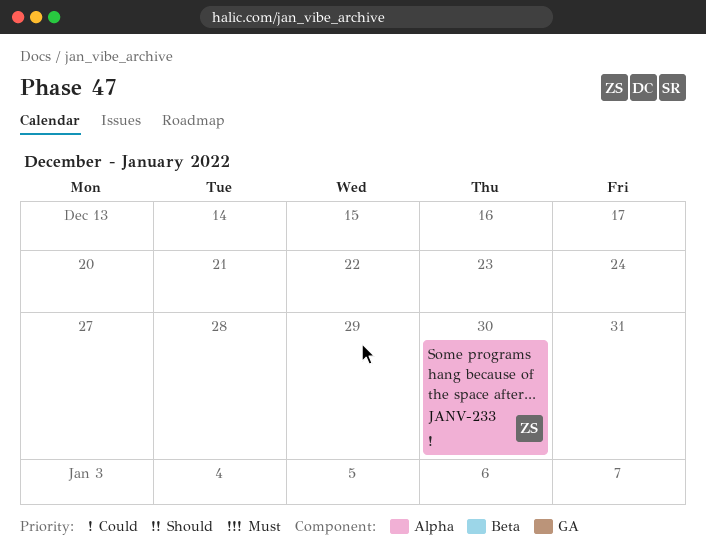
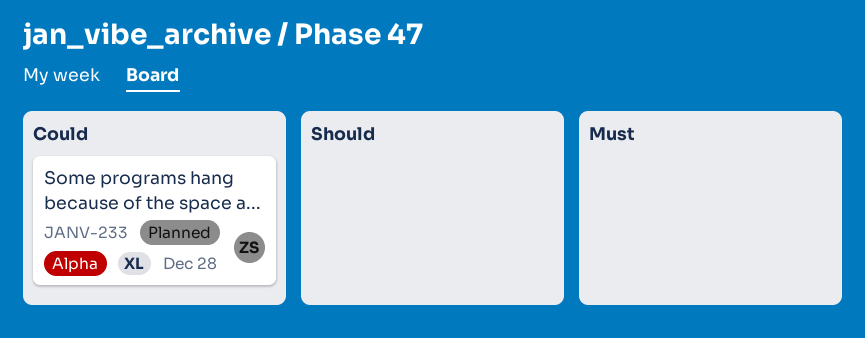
JANV-233, due: Dec 30 -> Dec 28

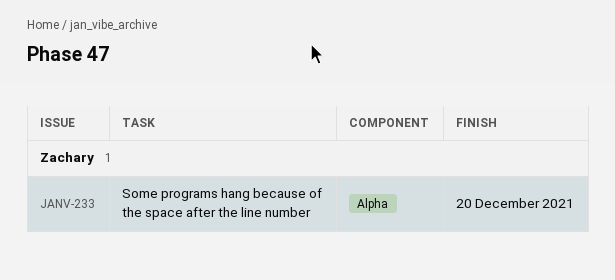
JANV-233, due: Dec 28 -> Dec 20

